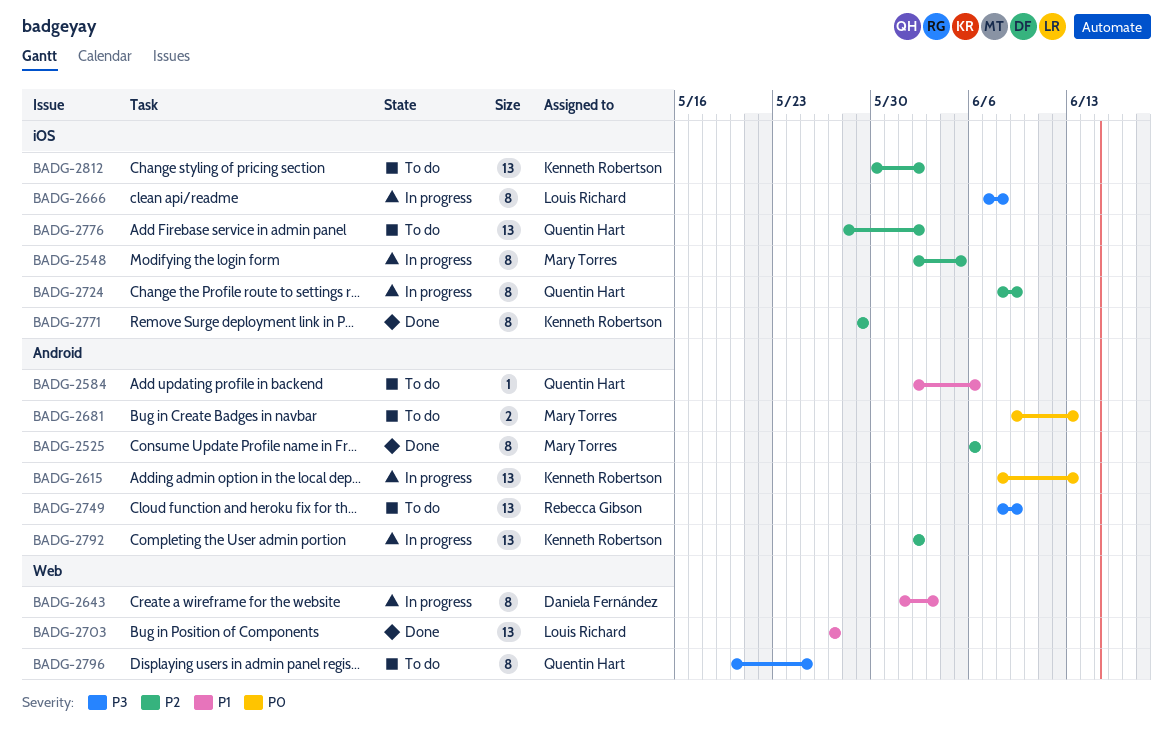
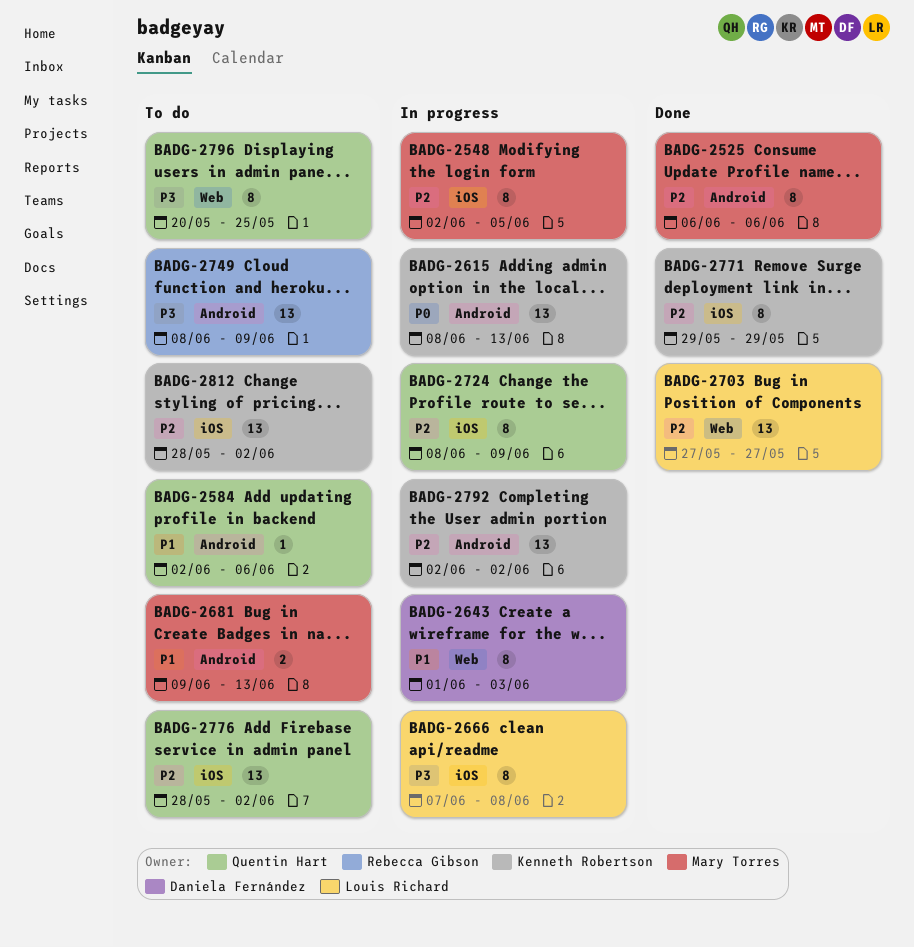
BADG-2681, priority: P0 -> P1
BADG-2703, priority: P1 -> P2
BADG-2812, start: May 30 -> May 28

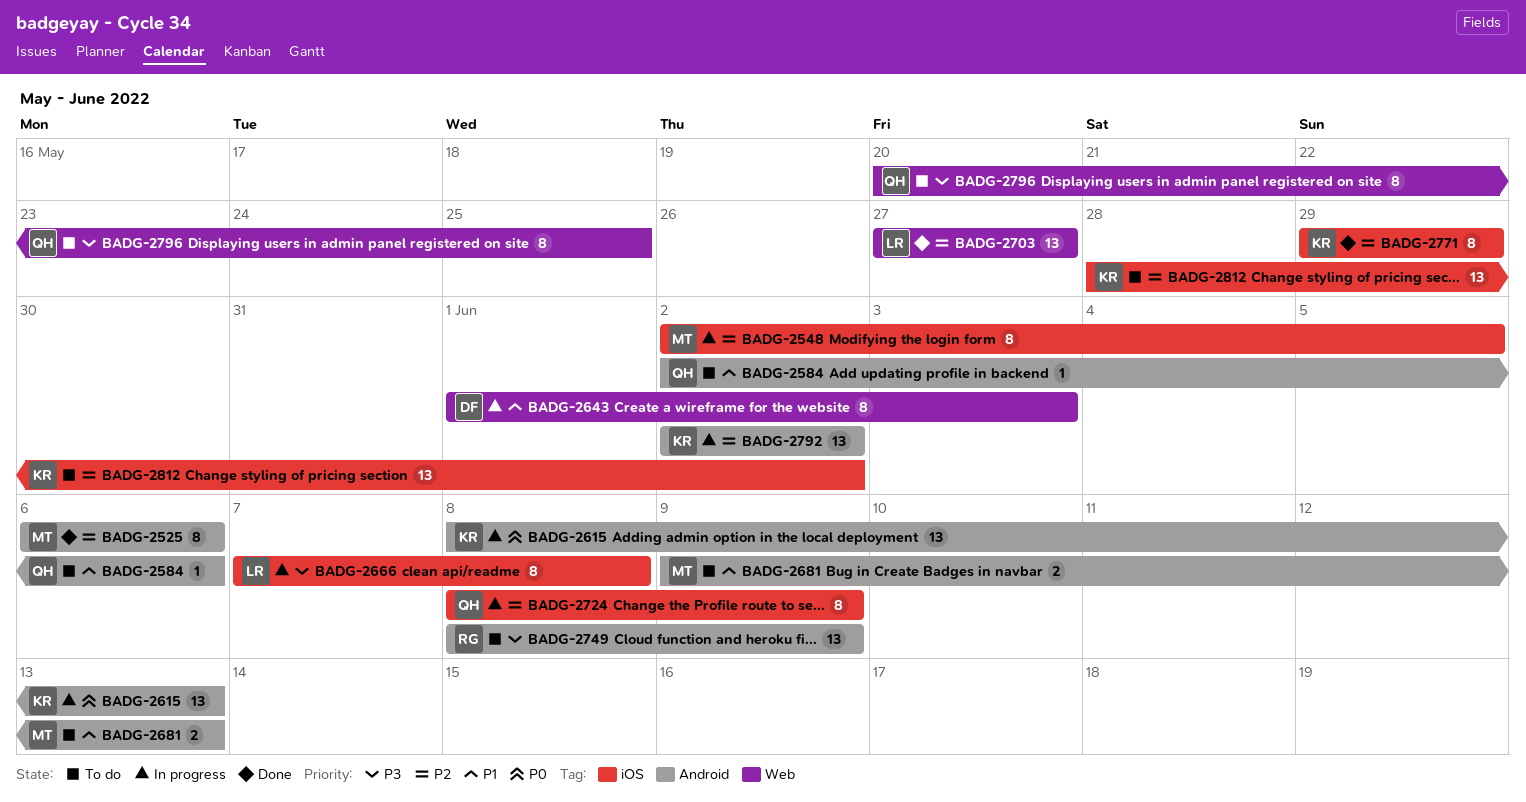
BADG-2776: present -> none

